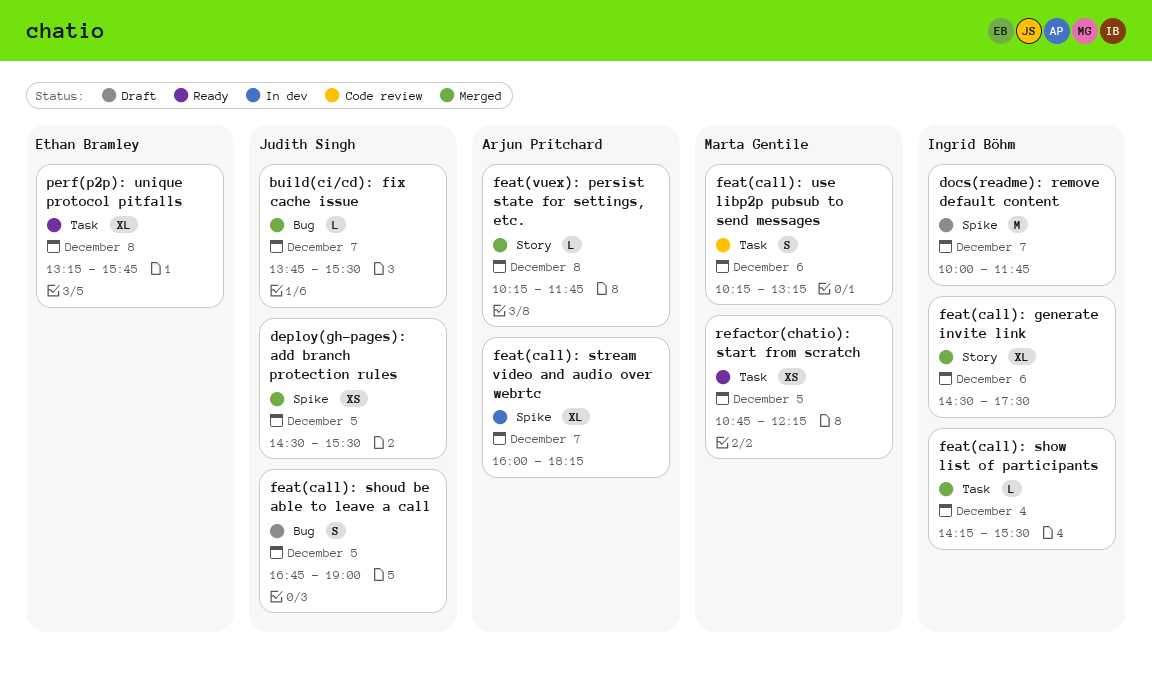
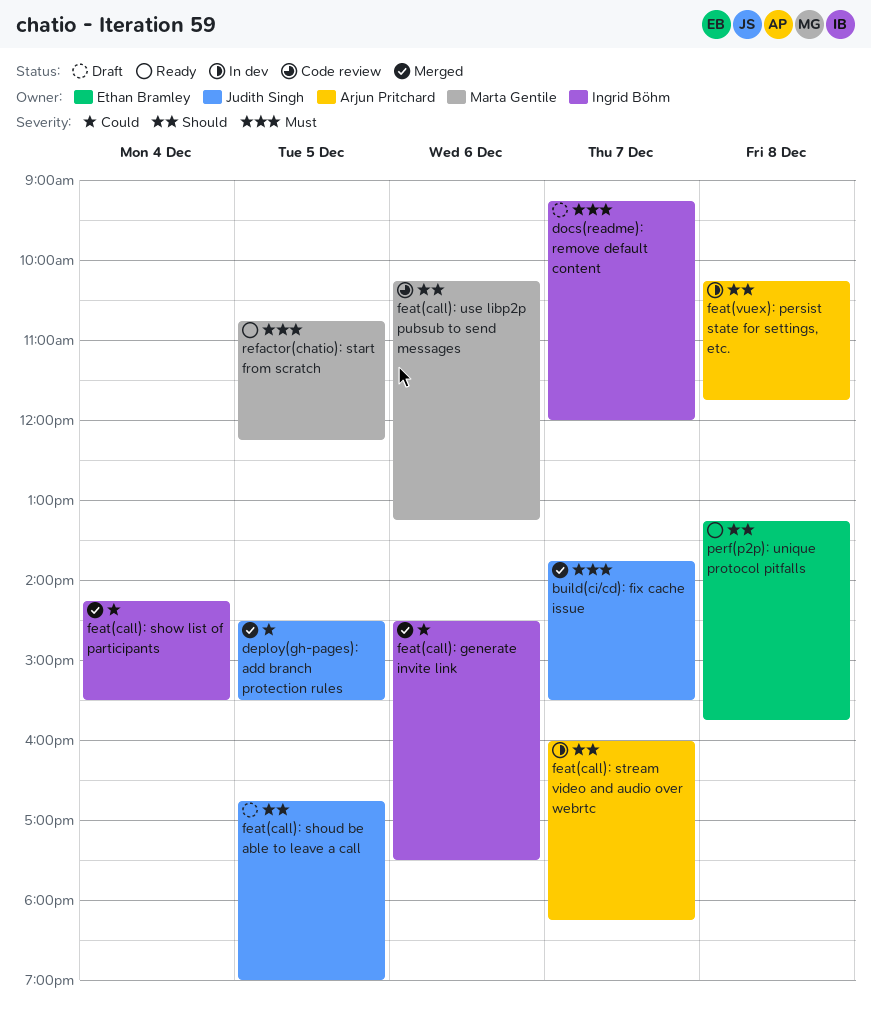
docs(readme): remove default content, begins: 10:00 -> 09:15
docs(readme): remove default content, ends: 11:45 -> 12:00
feat(vuex): persist state for settings, etc., status: Merged -> In dev

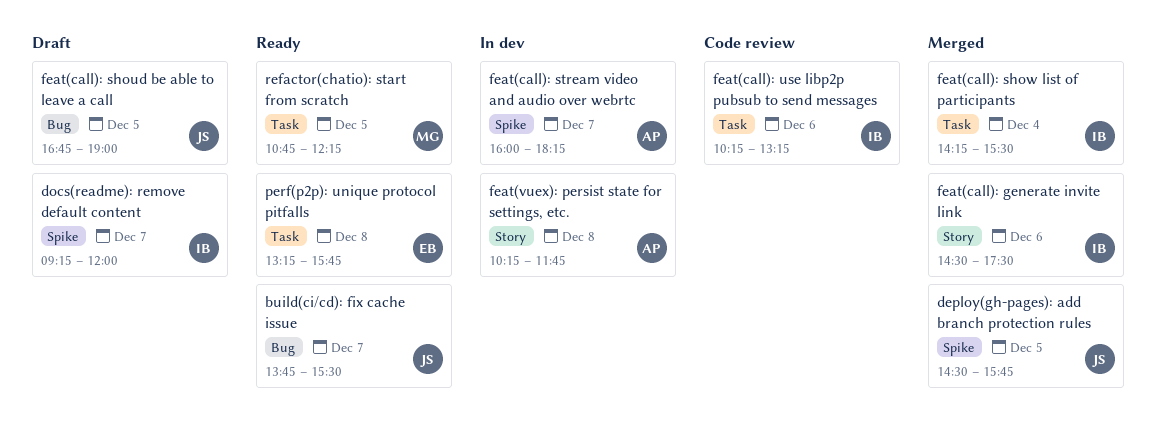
build(ci/cd): fix cache issue, status: Merged -> Ready
deploy(gh-pages): add branch protection rules, ends: 15:30 -> 15:45
feat(call): use libp2p pubsub to send messages, owner: Marta Gentile -> Ingrid Böhm

